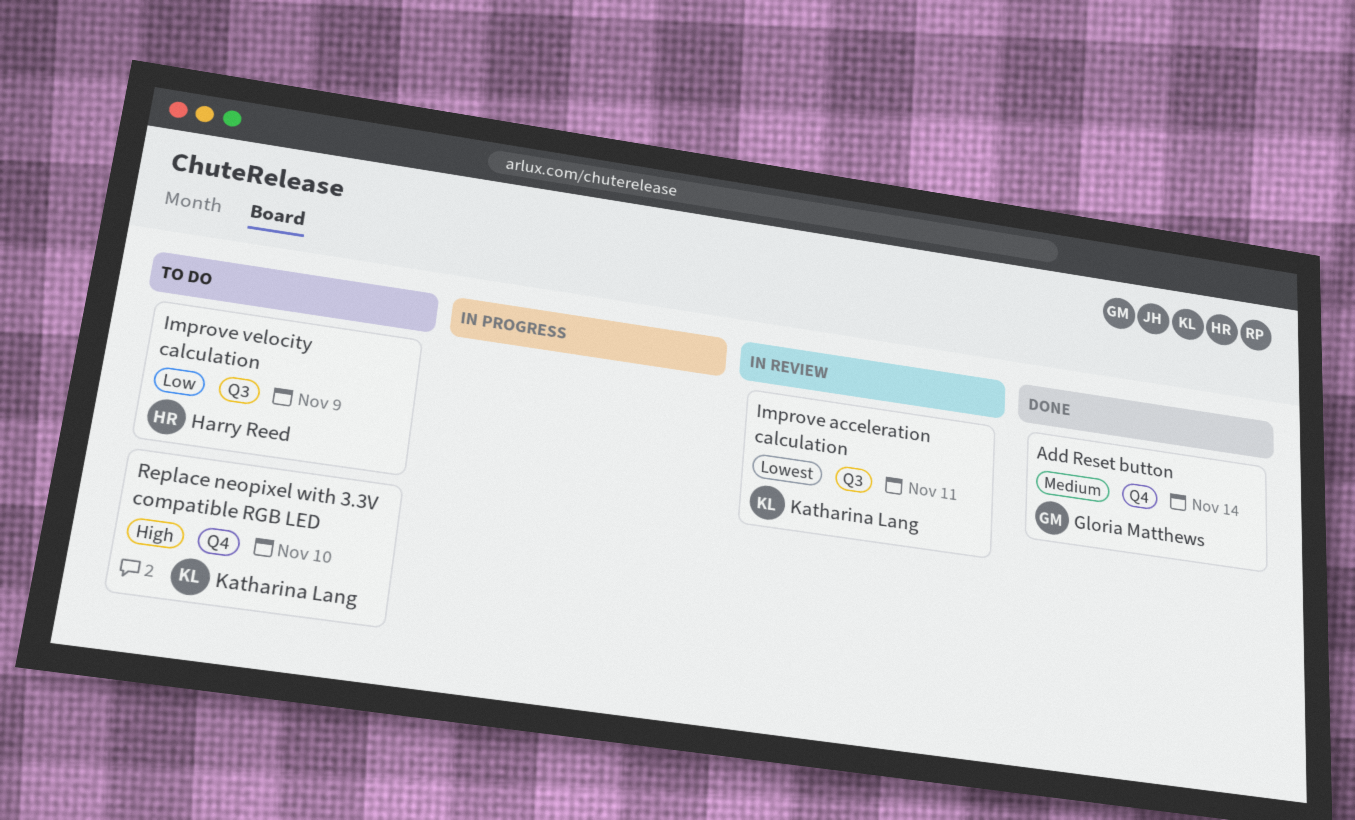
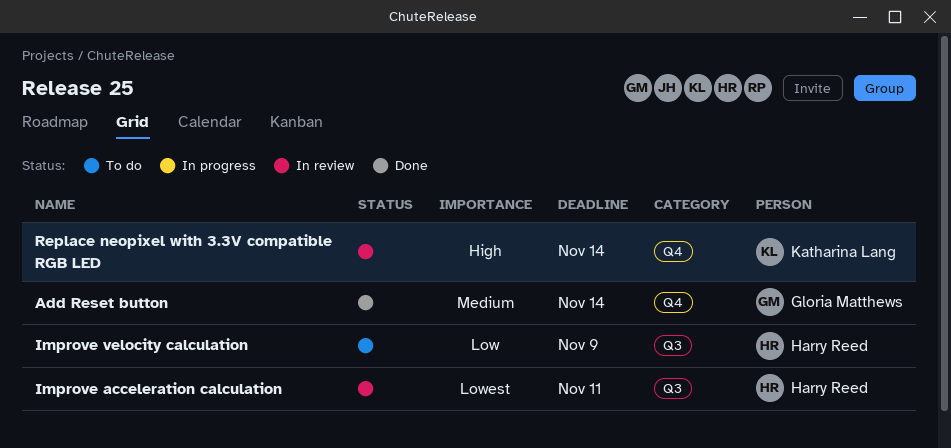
Improve acceleration calculation, owner: Katharina Lang -> Harry Reed
Replace neopixel with 3.3V compatible RGB LED, status: To do -> In review
Replace neopixel with 3.3V compatible RGB LED, due: Nov 10 -> Nov 14

